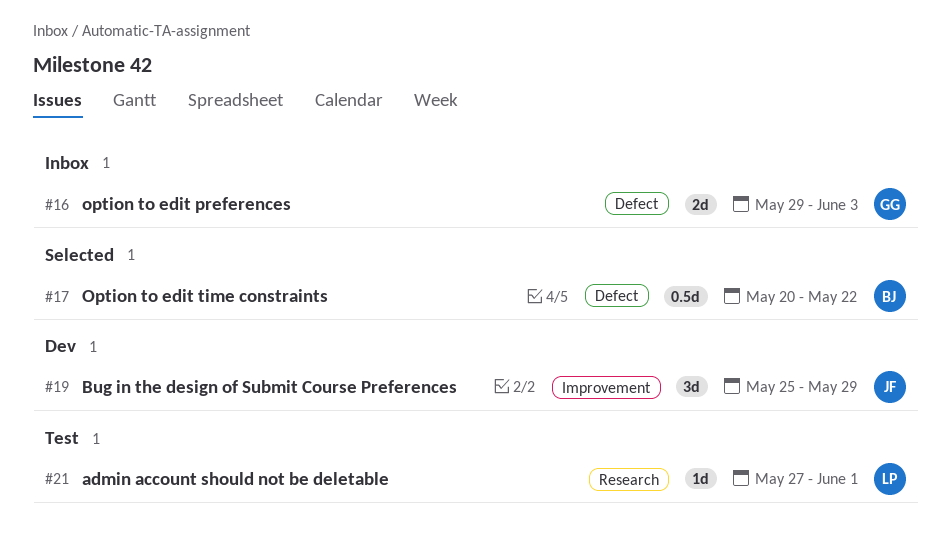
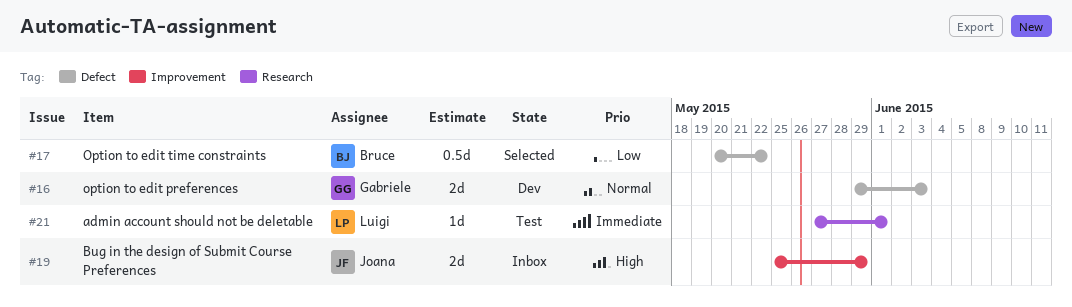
#16, status: Inbox -> Dev
#19, status: Dev -> Inbox
#19, estimate: 3d -> 2d

